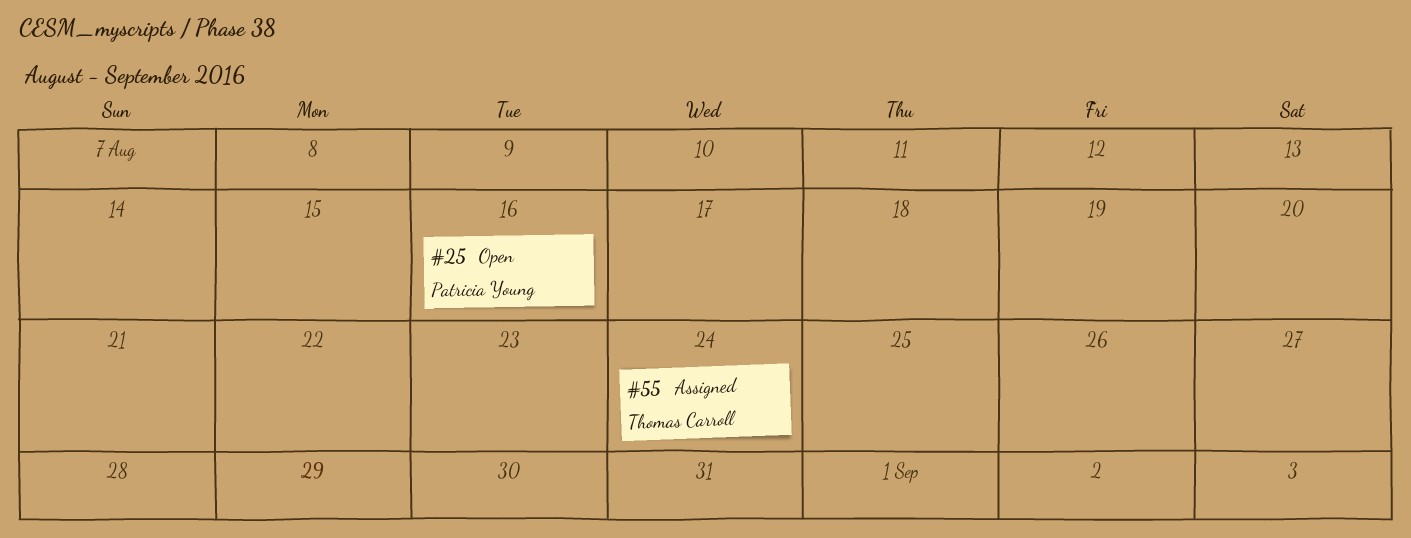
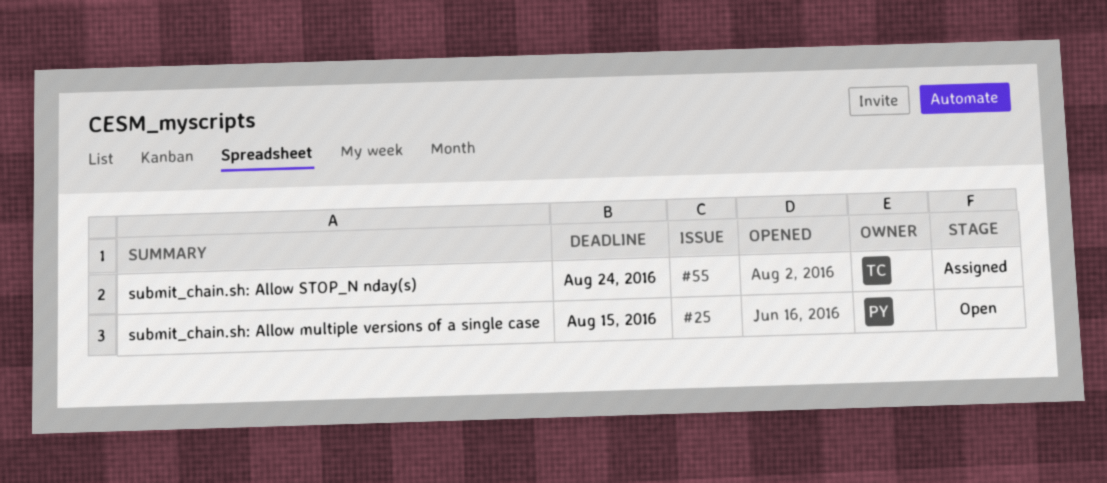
#25, due: Aug 16 -> Aug 15

